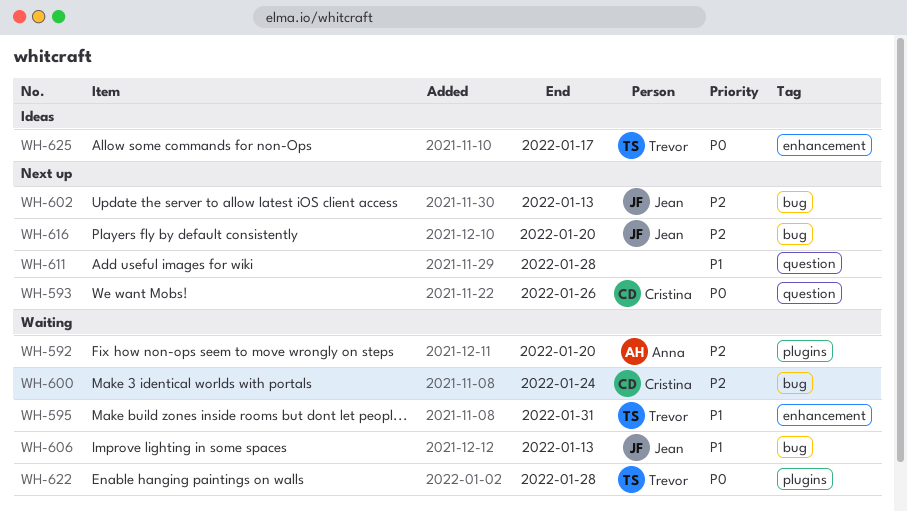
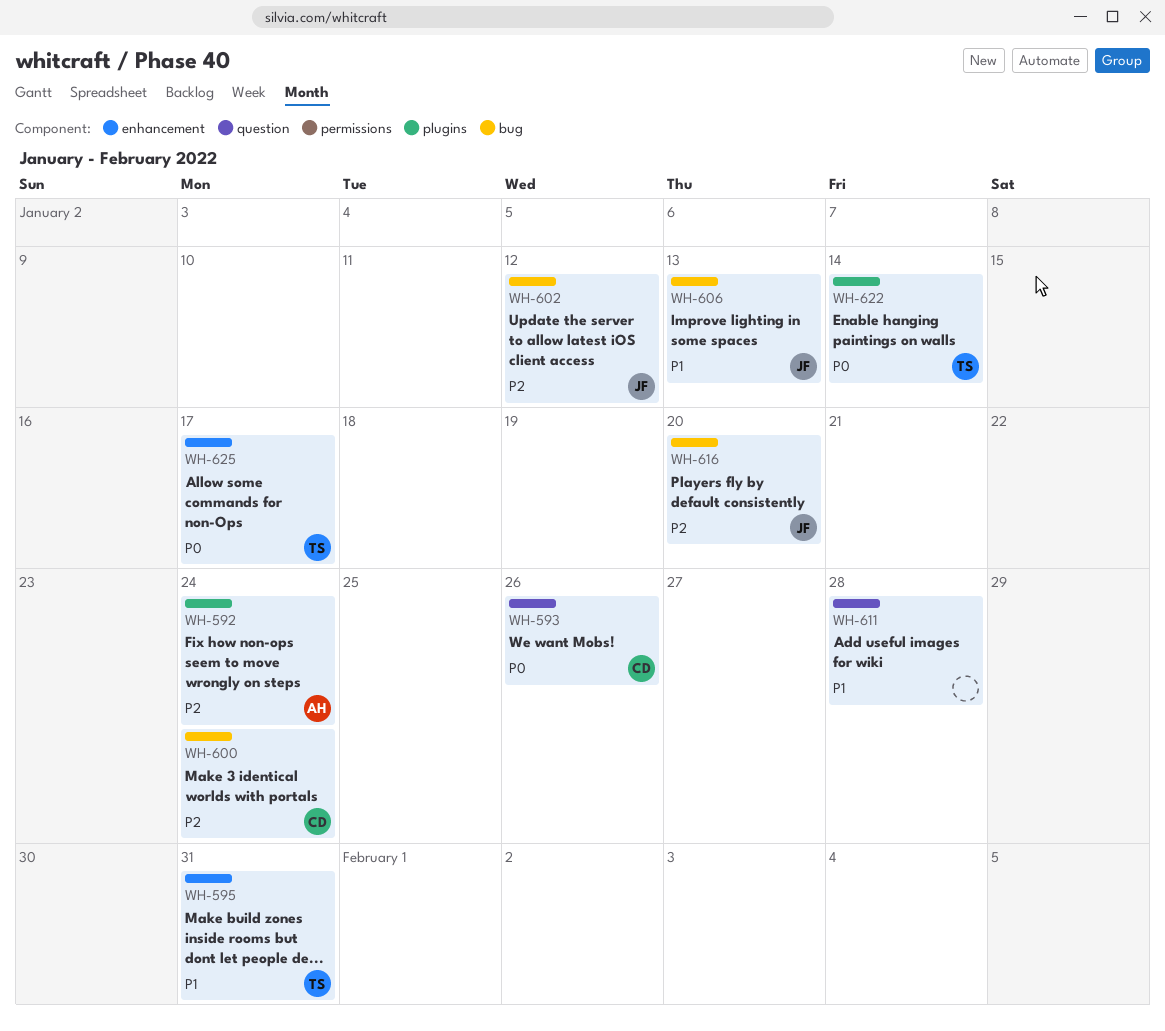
WH-592, due: Jan 20 -> Jan 24
WH-602, due: Jan 13 -> Jan 12
WH-622, due: Jan 28 -> Jan 14

